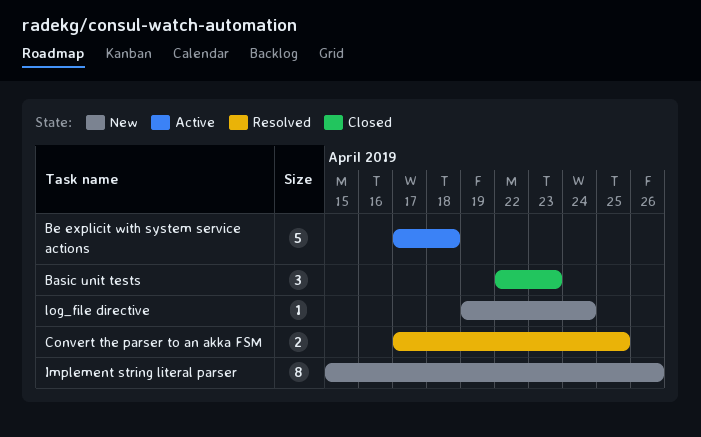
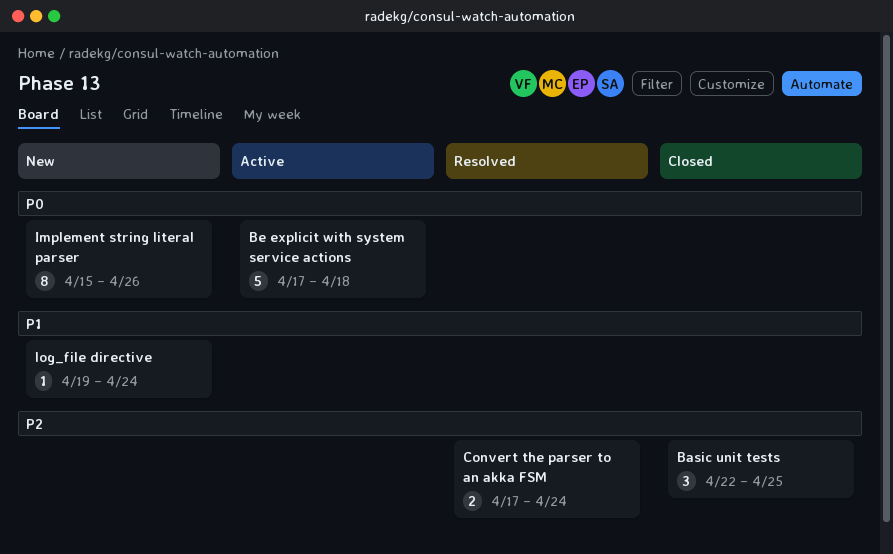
Basic unit tests, due: Apr 23 -> Apr 25
Convert the parser to an akka FSM, due: Apr 25 -> Apr 24

